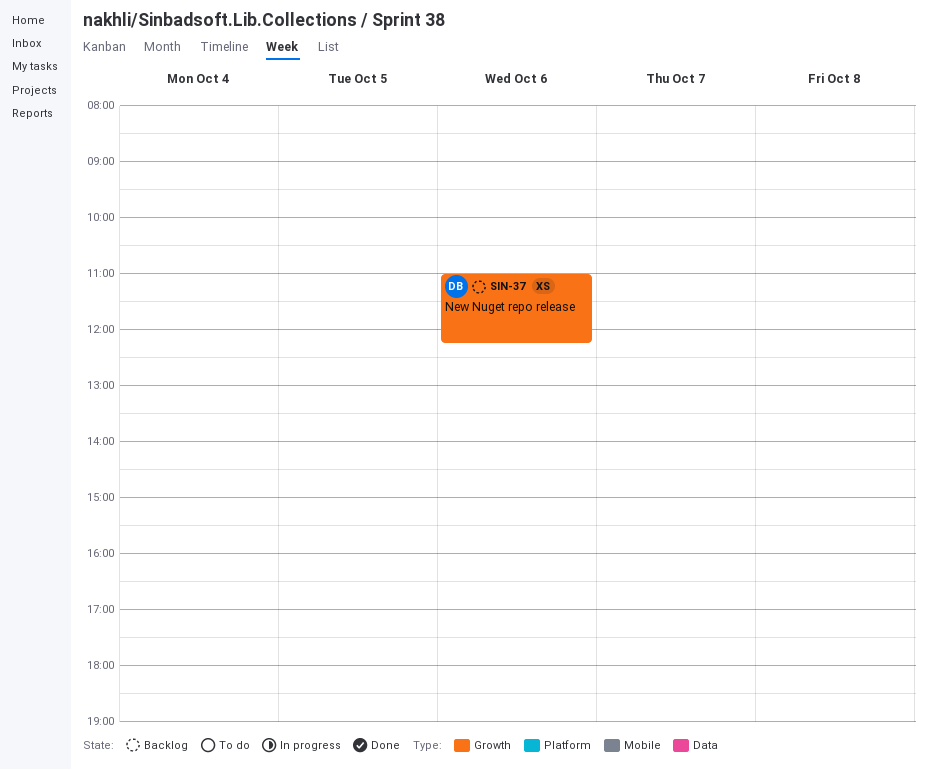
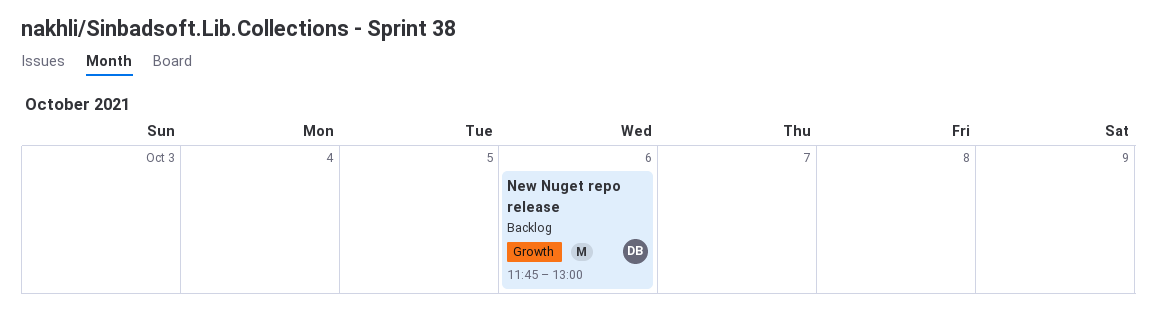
New Nuget repo release, estimate: XS -> M
New Nuget repo release, begins: 11:00 -> 11:45
New Nuget repo release, ends: 12:15 -> 13:00

